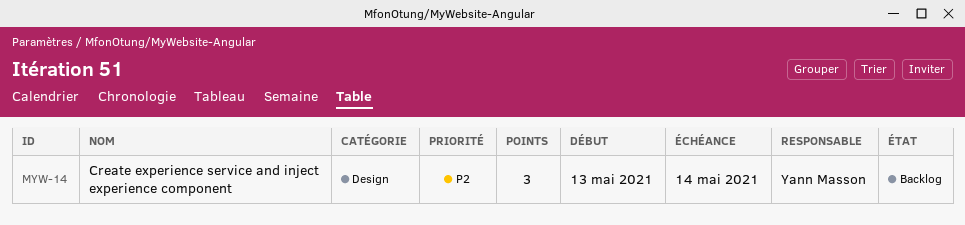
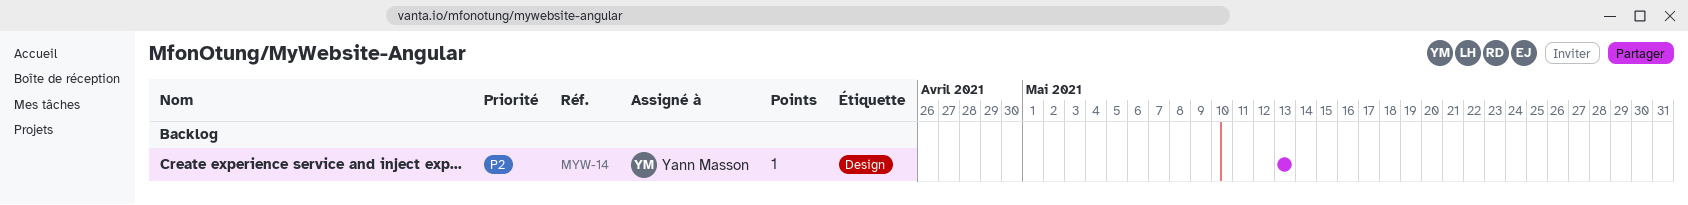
MYW-14, estimate: 3 -> 1
MYW-14, due: May 14 -> May 13

